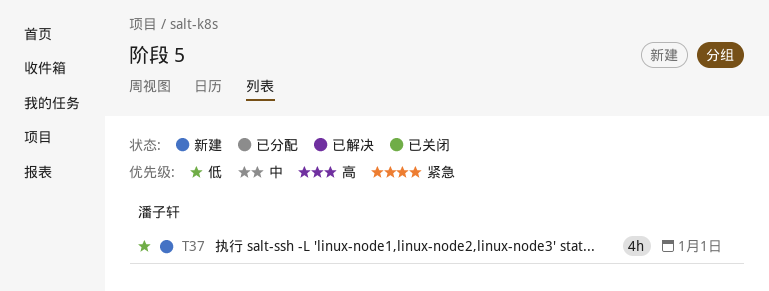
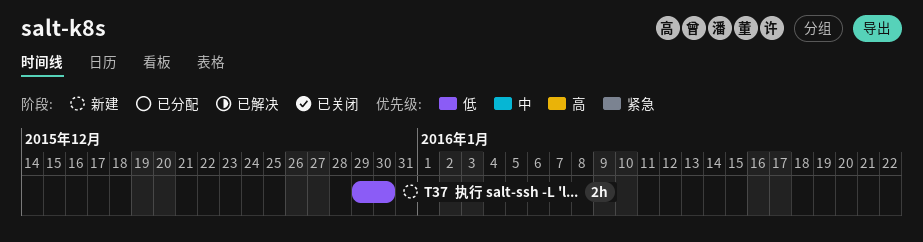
T37, estimate: 4h -> 2h
T37, due: Jan 1 -> Dec 30

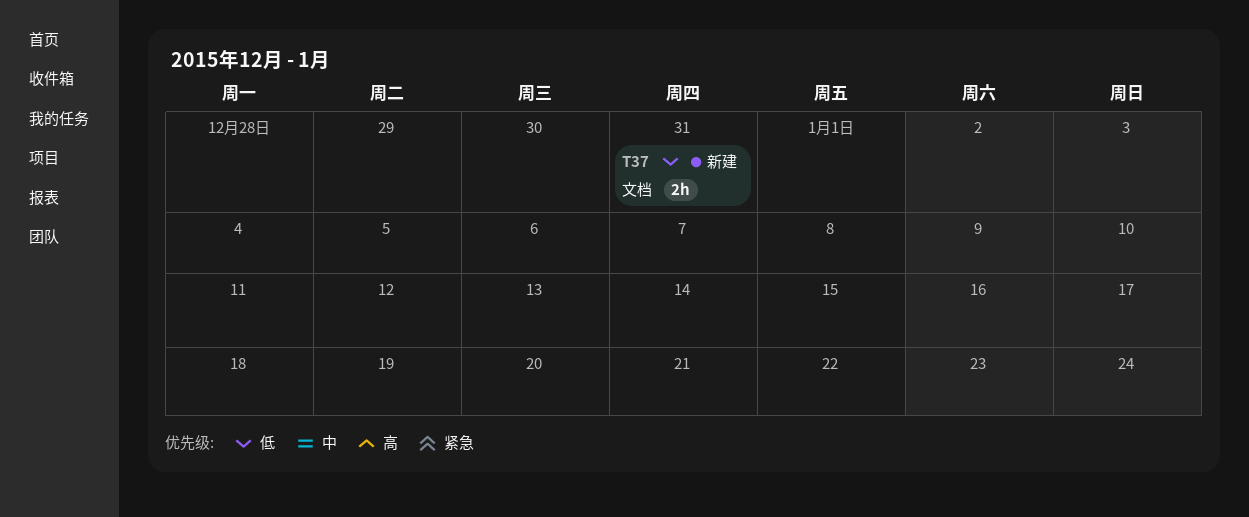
T37, due: Dec 30 -> Dec 31

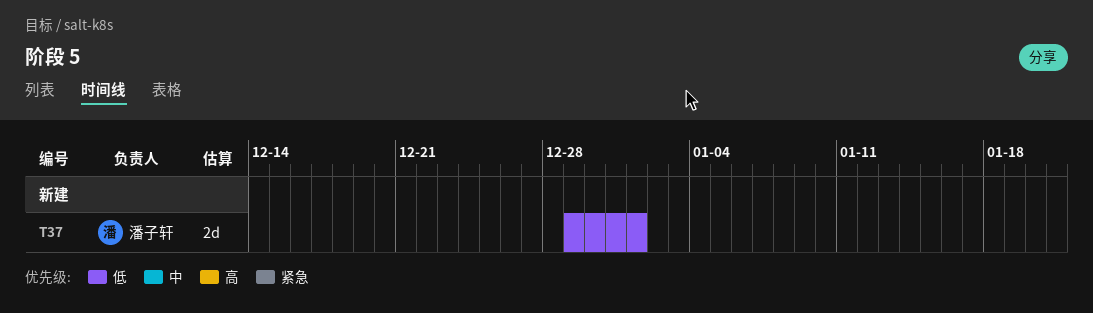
T37, estimate: 2h -> 2d
T37, due: Dec 31 -> Jan 1

